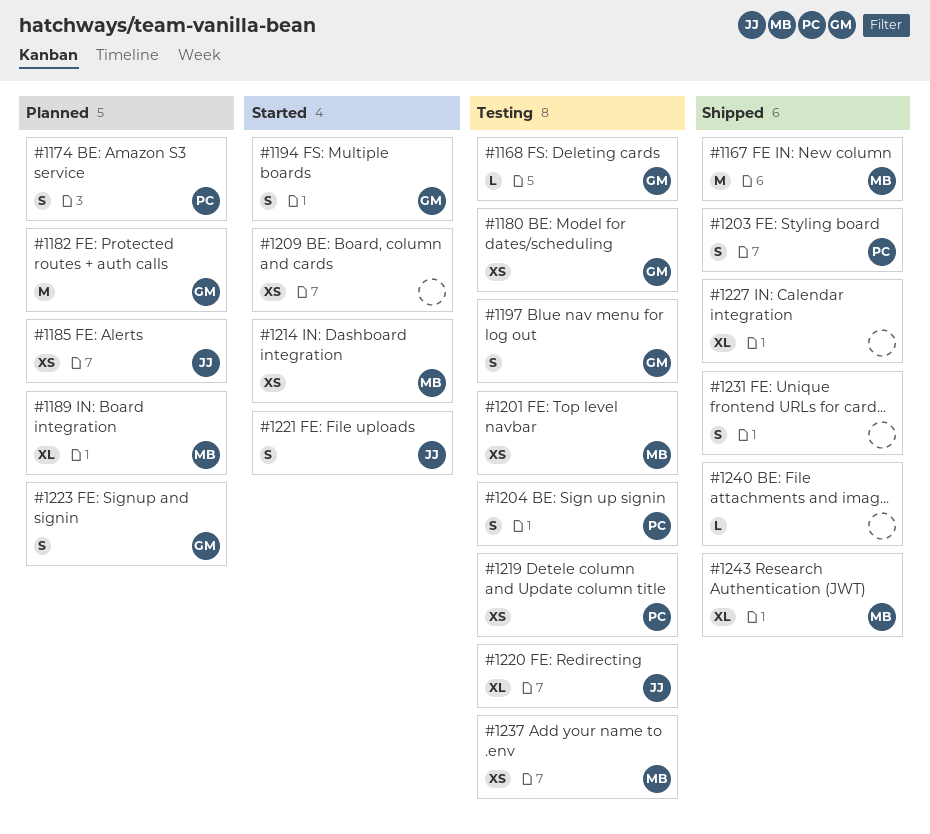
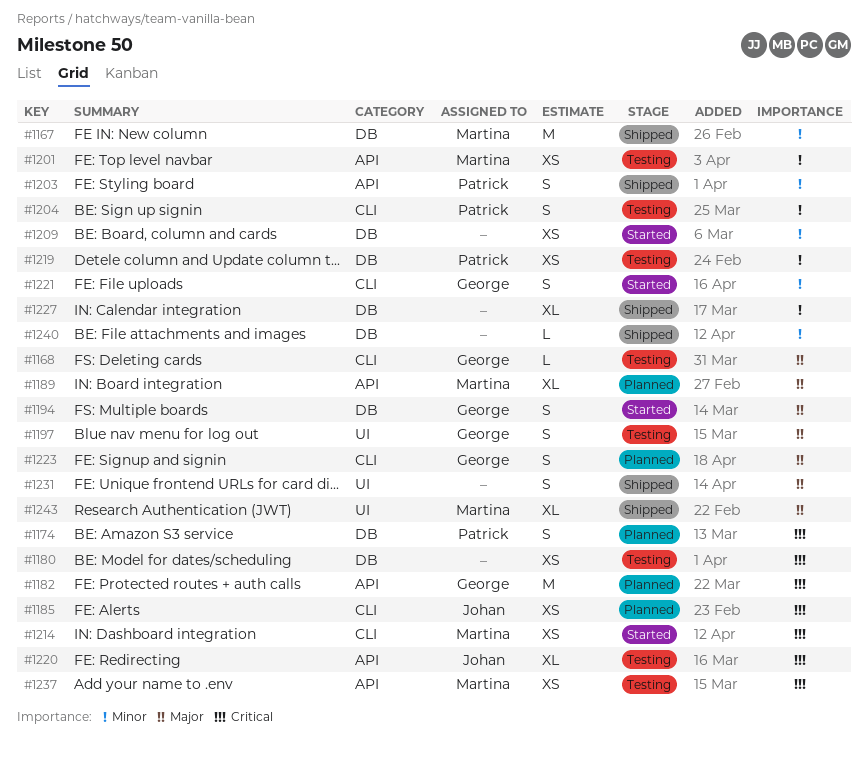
#1180, owner: George -> none
#1221, owner: Johan -> George

